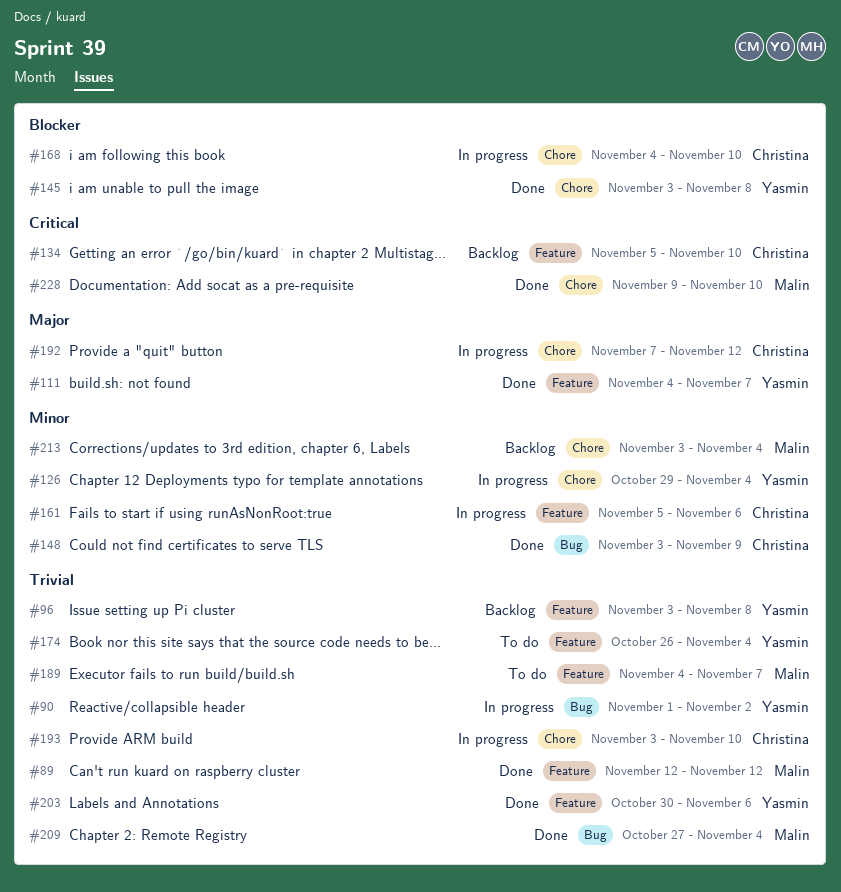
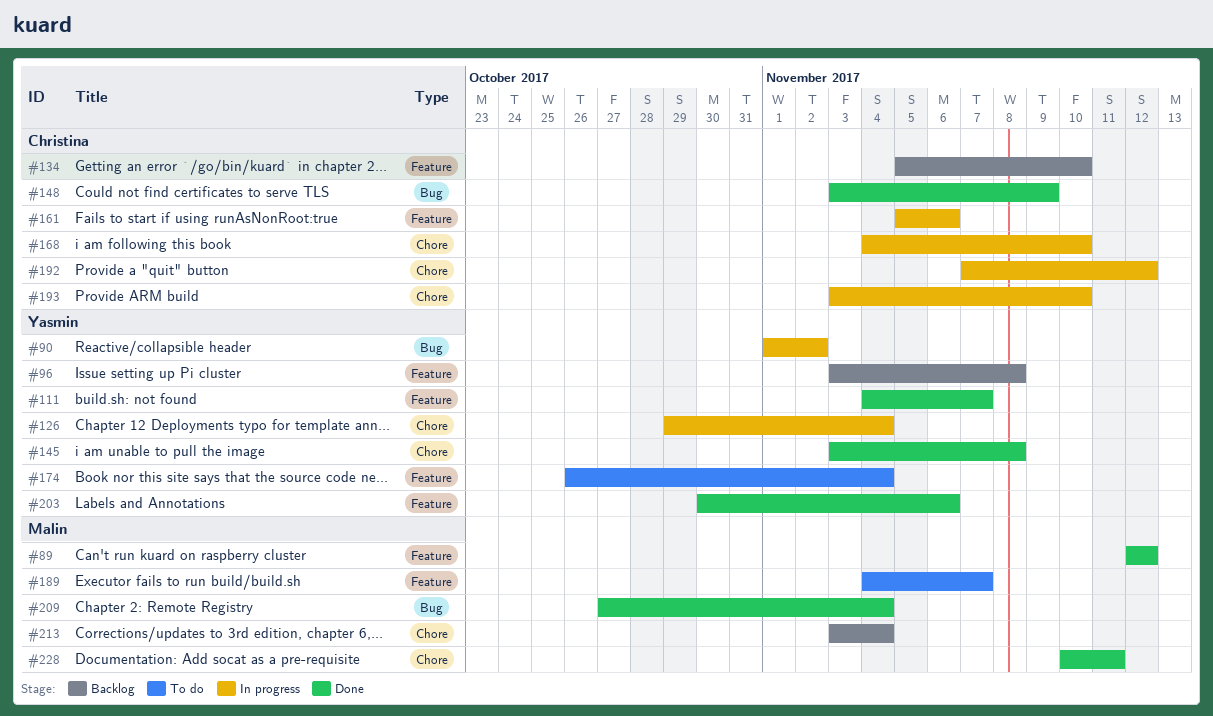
#228, start: Nov 9 -> Nov 10
#228, due: Nov 10 -> Nov 11

